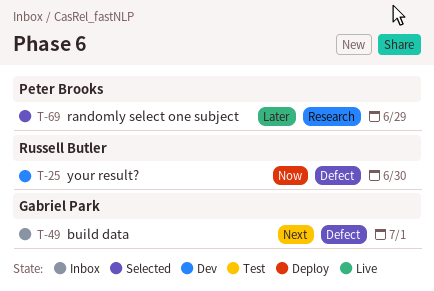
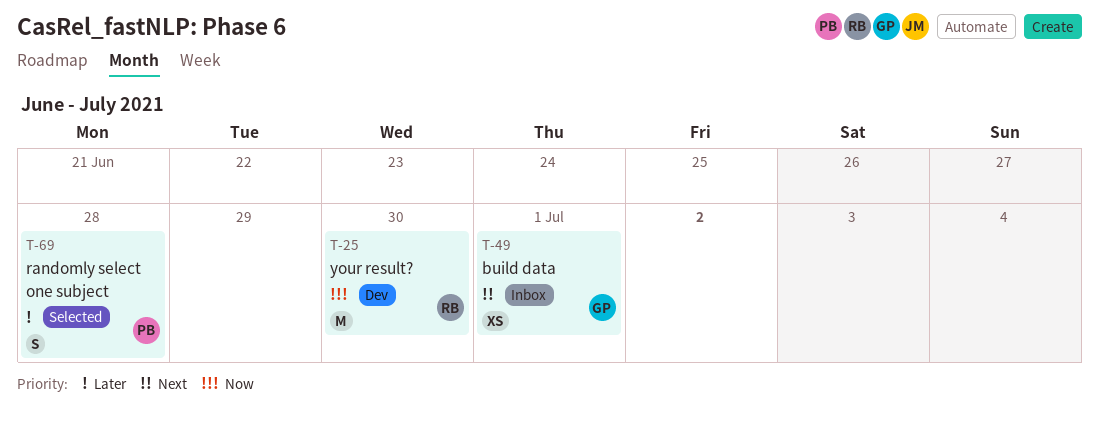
T-69, due: Jun 29 -> Jun 28

